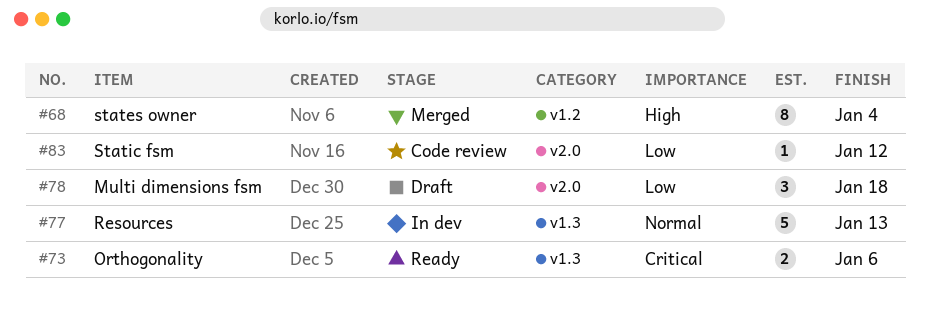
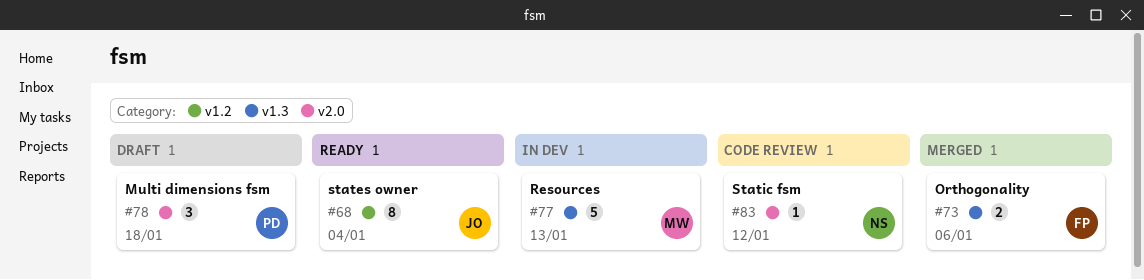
#68, status: Merged -> Ready
#73, status: Ready -> Merged

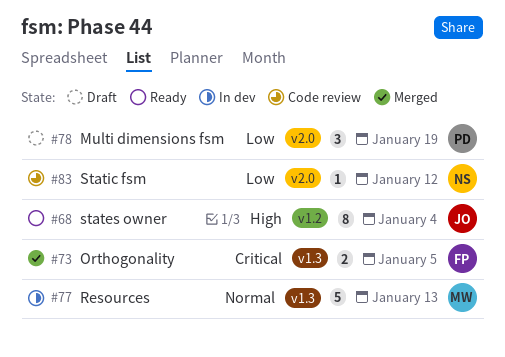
#73, due: Jan 6 -> Jan 5
#78, due: Jan 18 -> Jan 19

